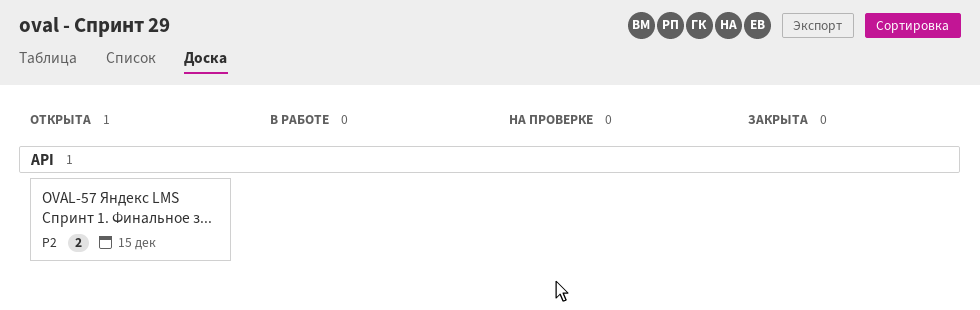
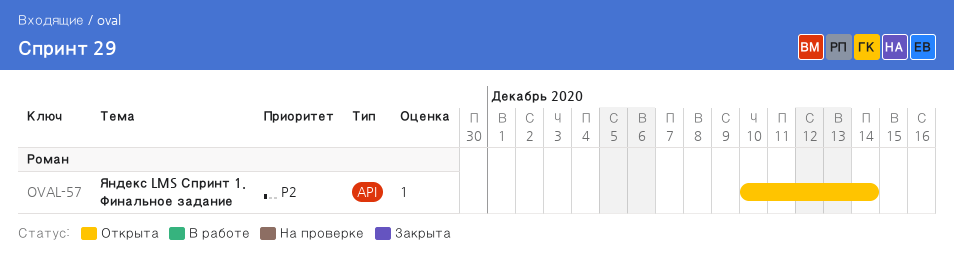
OVAL-57, estimate: 2 -> 1
OVAL-57, due: Dec 15 -> Dec 14

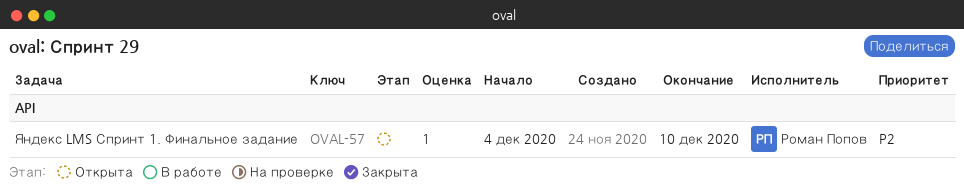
OVAL-57, start: Dec 10 -> Dec 4
OVAL-57, due: Dec 14 -> Dec 10

